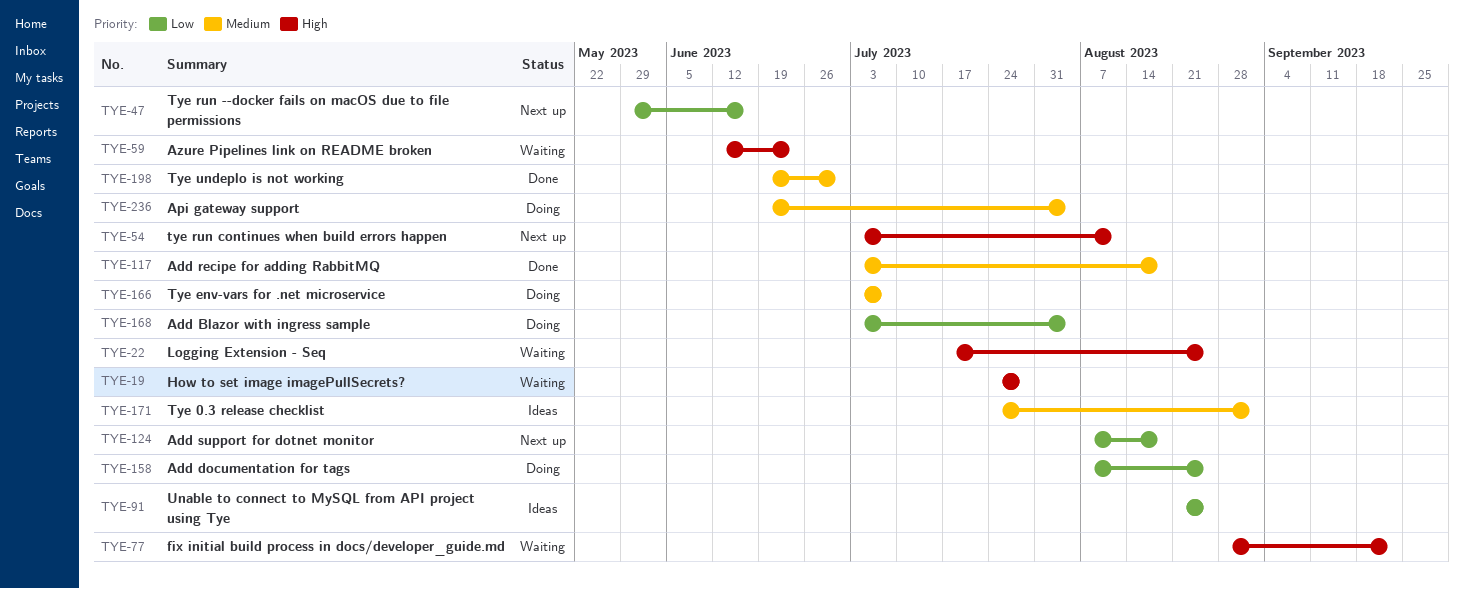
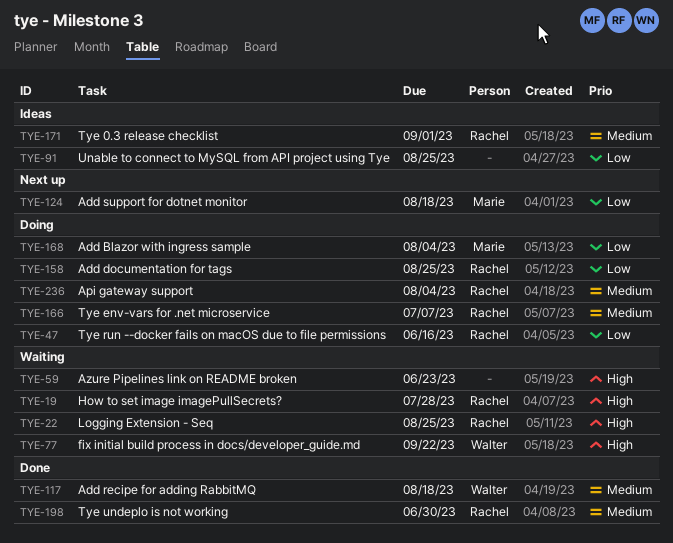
TYE-47, status: Next up -> Doing
TYE-54: present -> none

